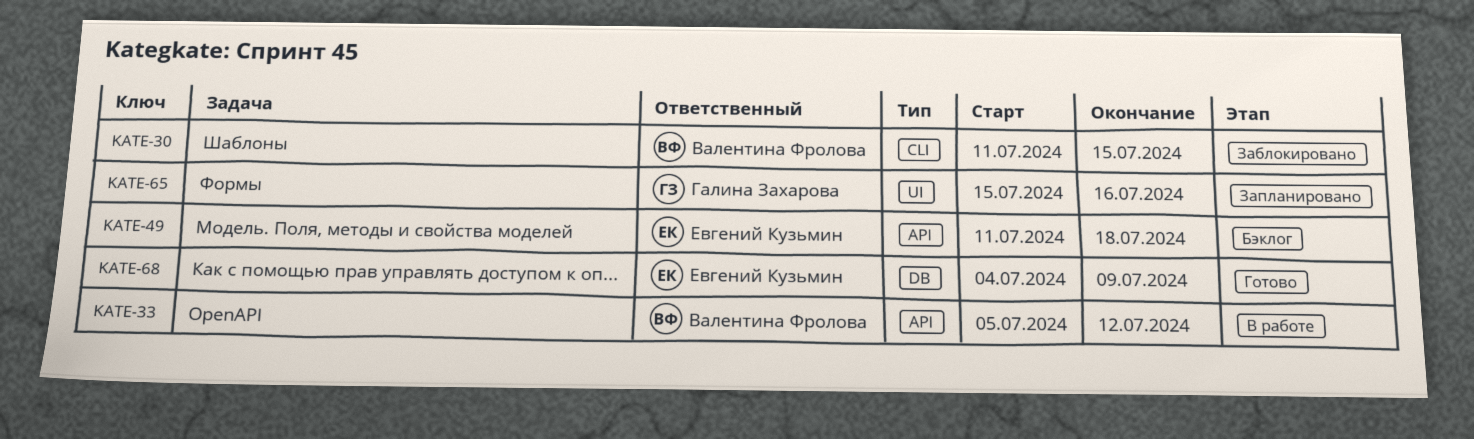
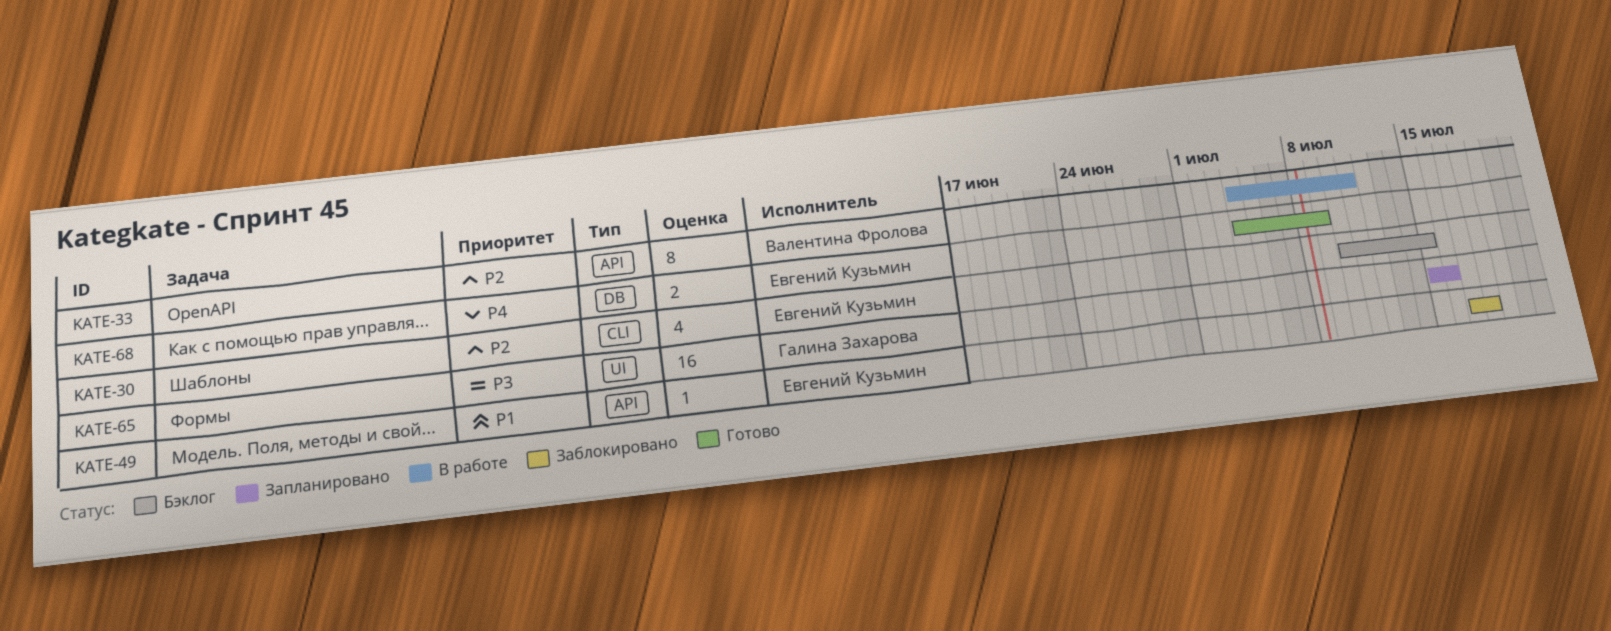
KATE-30, status: Заблокировано -> Бэклог
KATE-30, owner: Валентина Фролова -> Евгений Кузьмин
KATE-30, start: Jul 11 -> Jul 10
KATE-33, start: Jul 5 -> Jul 4
KATE-33, due: Jul 12 -> Jul 11
KATE-49, status: Бэклог -> Заблокировано
KATE-49, start: Jul 11 -> Jul 17

